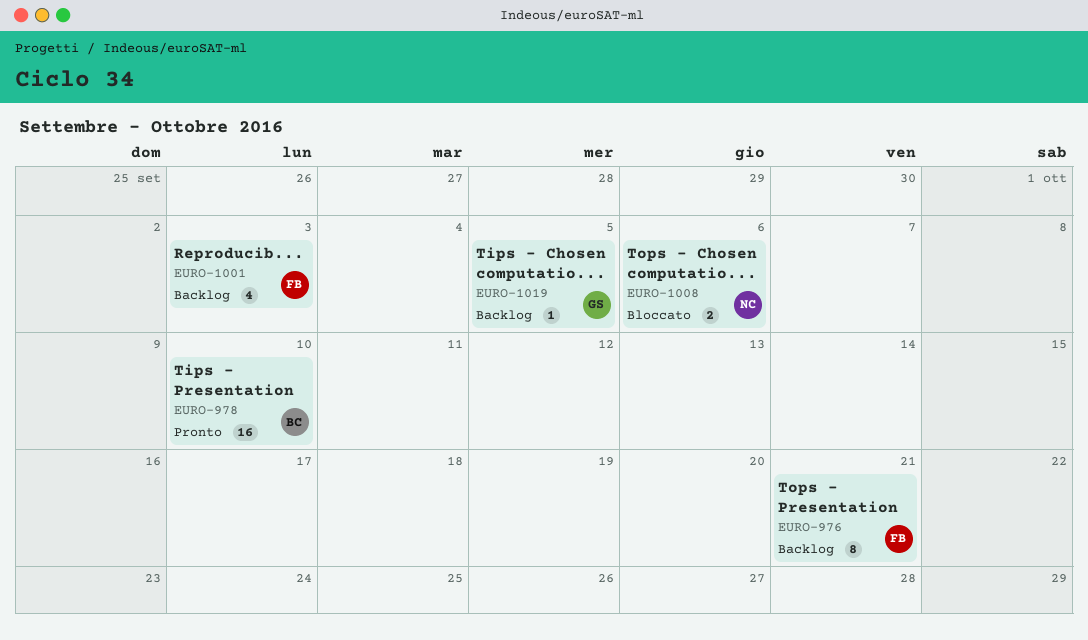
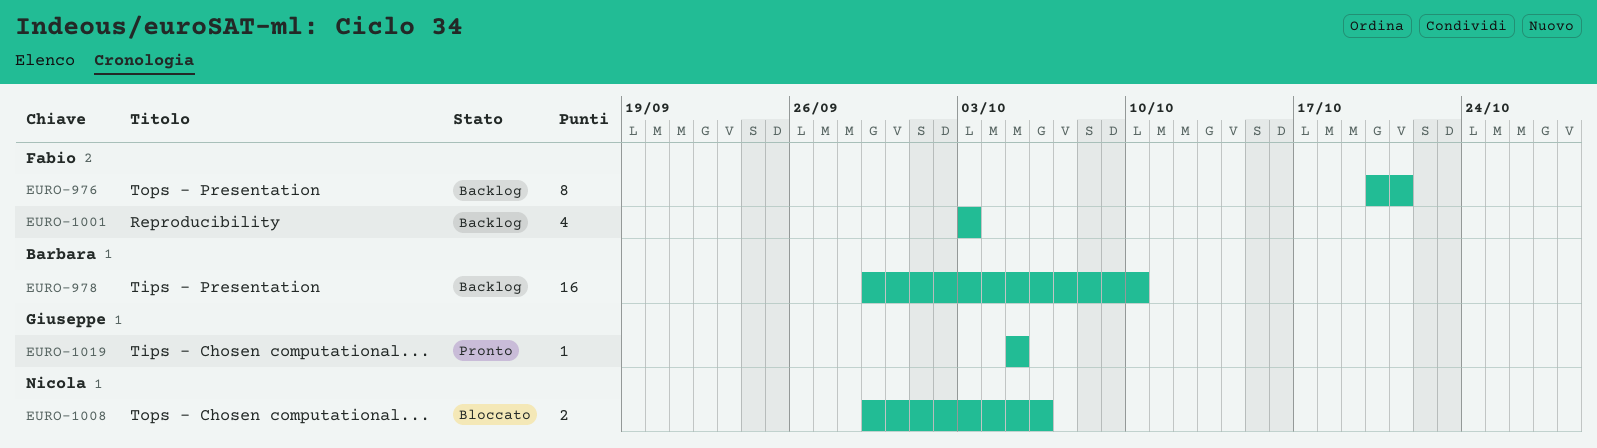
EURO-978, status: Pronto -> Backlog
EURO-1019, status: Backlog -> Pronto

